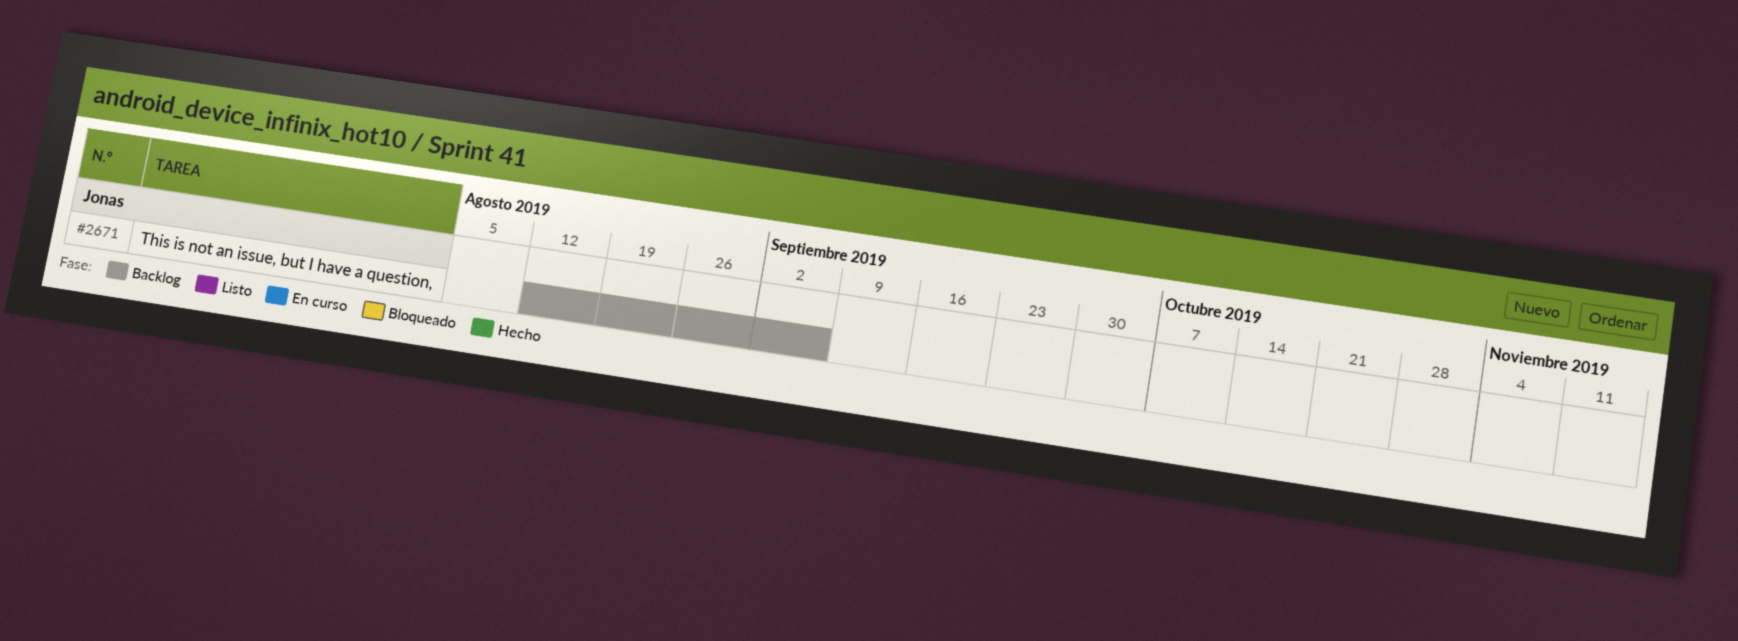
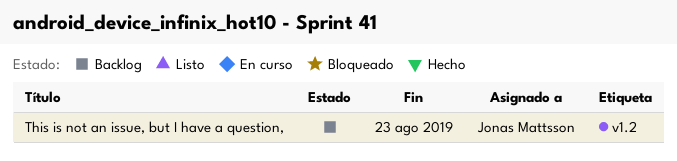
This is not an issue, but I have a question,, due: Sep 6 -> Aug 23

